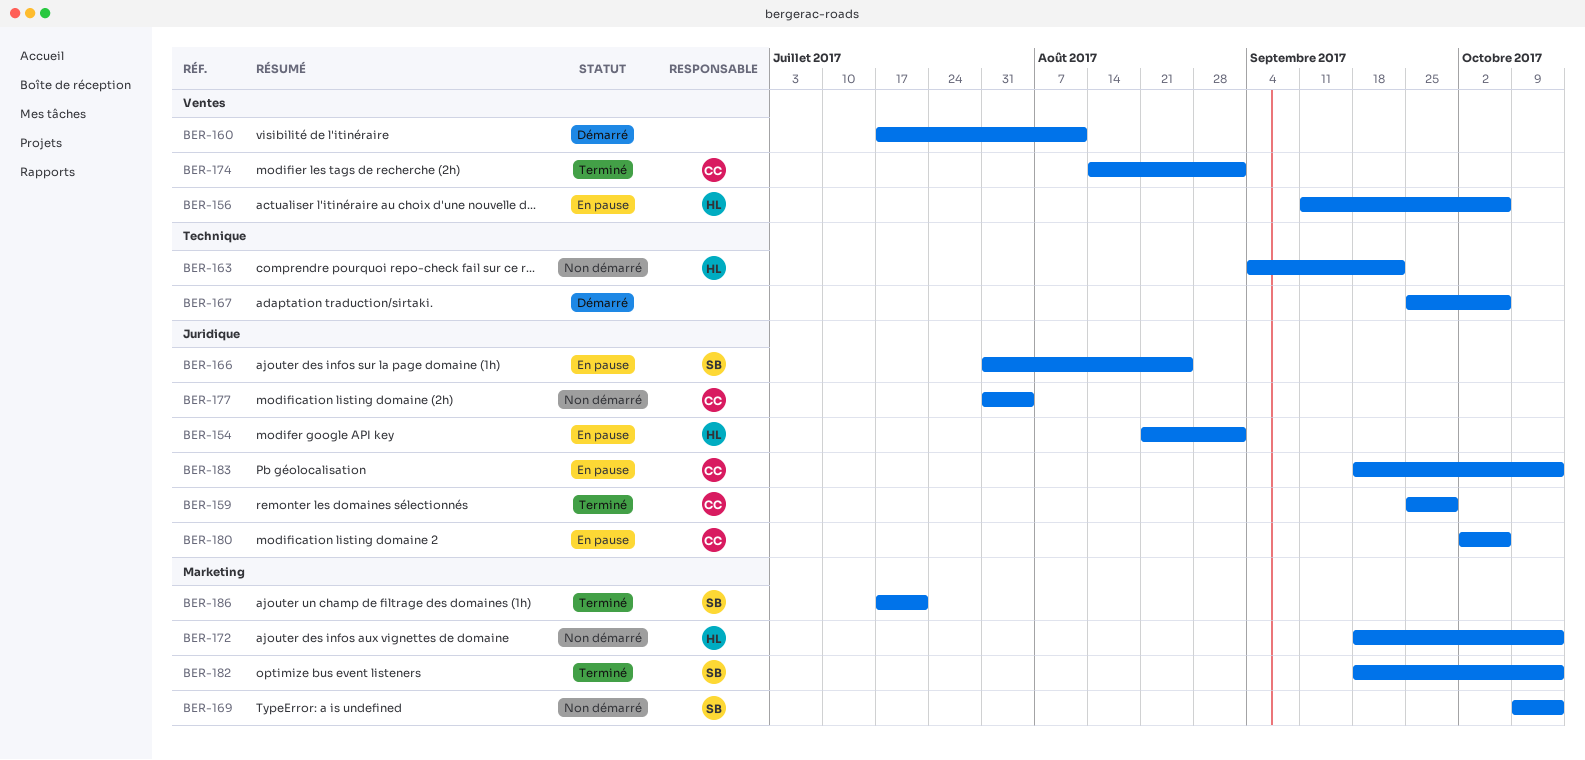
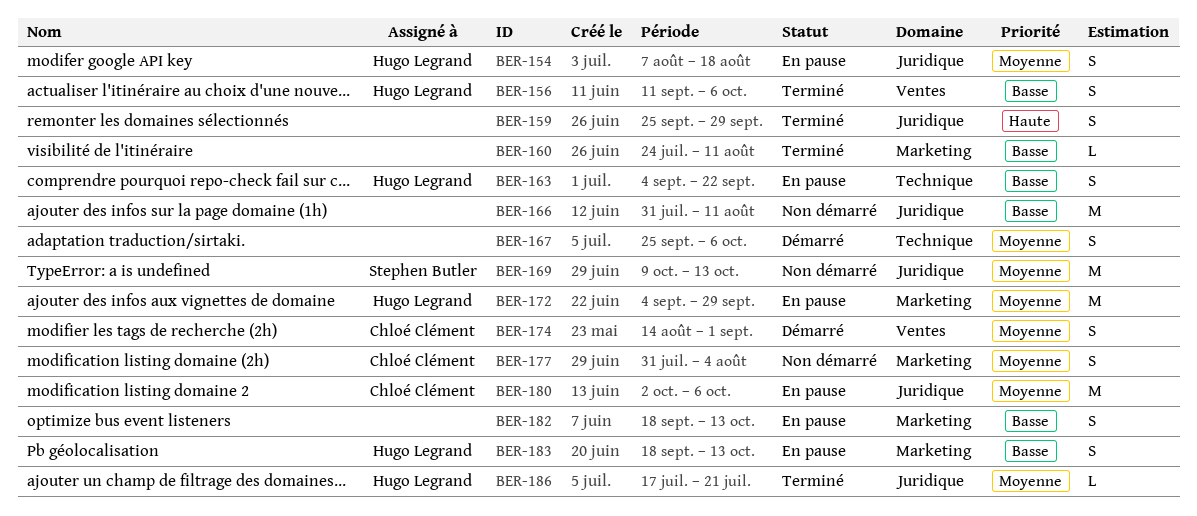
BER-154, start: Aug 21 -> Aug 7
BER-154, due: Sep 1 -> Aug 18
BER-156, status: En pause -> Terminé
BER-159, owner: Chloé Clément -> none
BER-160, status: Démarré -> Terminé
BER-160, label: Ventes -> Marketing
BER-160, start: Jul 17 -> Jul 24
BER-163, status: Non démarré -> En pause
BER-166, status: En pause -> Non démarré
BER-166, owner: Stephen Butler -> none
BER-166, due: Aug 25 -> Aug 11
BER-169, label: Marketing -> Juridique
BER-172, status: Non démarré -> En pause
BER-172, start: Sep 18 -> Sep 4
BER-172, due: Oct 13 -> Sep 29
BER-174, status: Terminé -> Démarré
BER-177, label: Juridique -> Marketing
BER-182, status: Terminé -> En pause
BER-182, owner: Stephen Butler -> none
BER-183, owner: Chloé Clément -> Hugo Legrand
BER-183, label: Juridique -> Marketing
BER-186, owner: Stephen Butler -> Hugo Legrand
BER-186, label: Marketing -> Juridique

